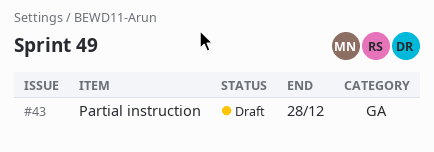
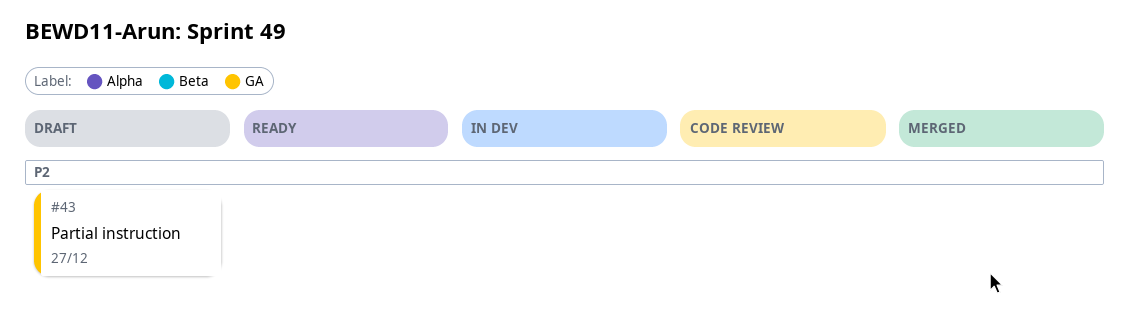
#43, due: Dec 28 -> Dec 27

